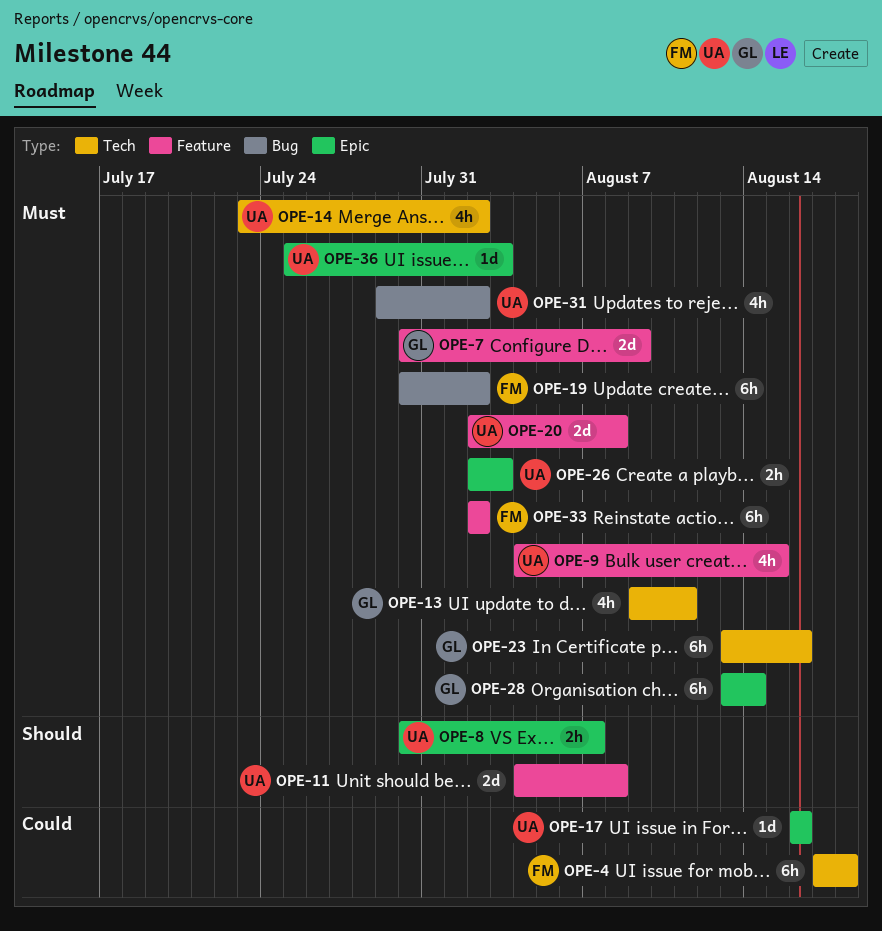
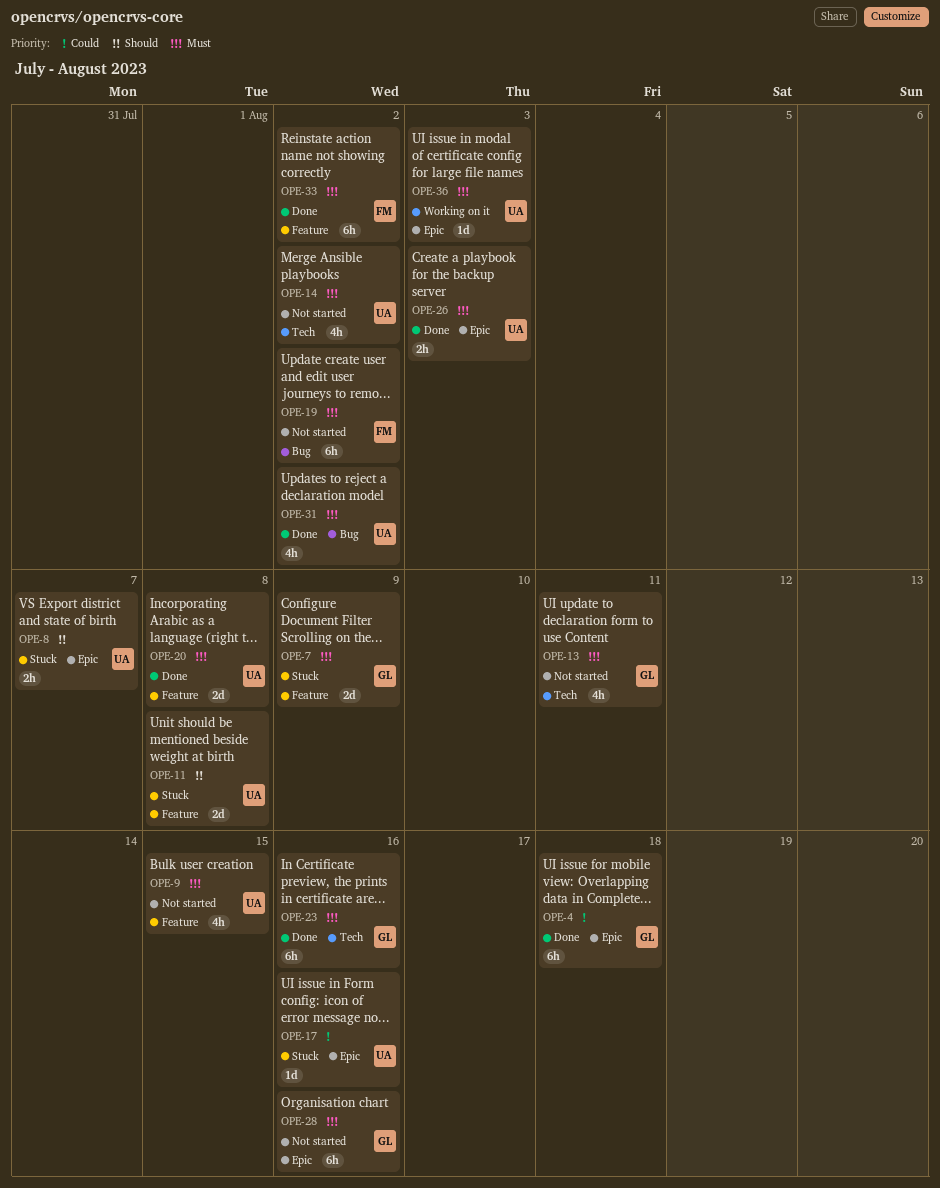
OPE-4, owner: FM -> GL
OPE-4, label: Tech -> Epic
OPE-28, due: Aug 14 -> Aug 16

